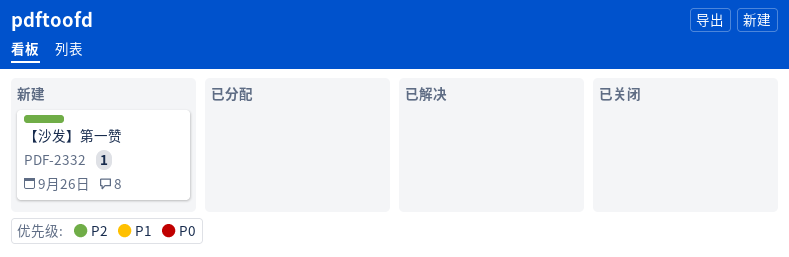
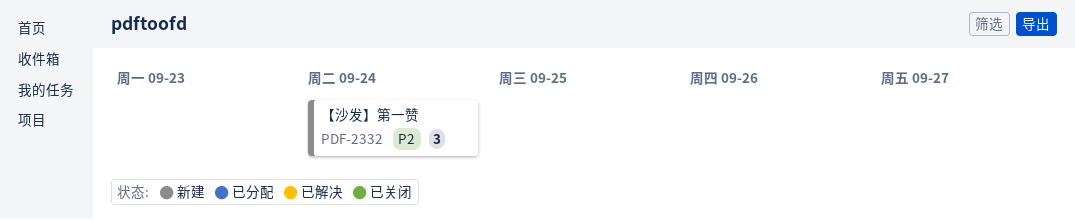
PDF-2332, estimate: 1 -> 3
PDF-2332, due: Sep 26 -> Sep 24

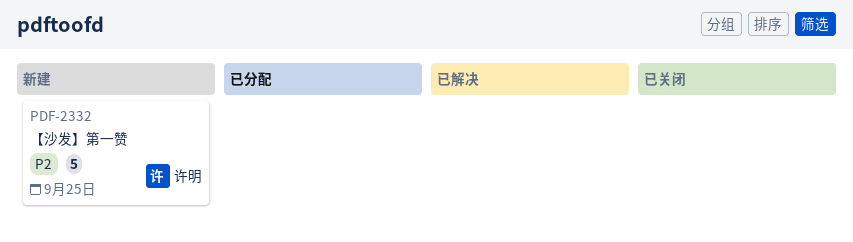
PDF-2332, estimate: 3 -> 5
PDF-2332, due: Sep 24 -> Sep 25

